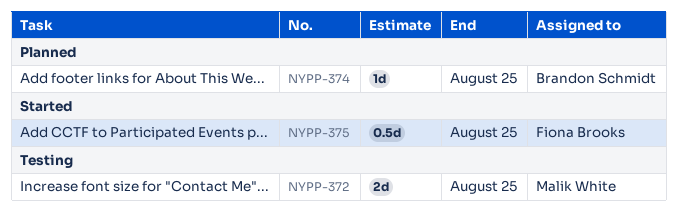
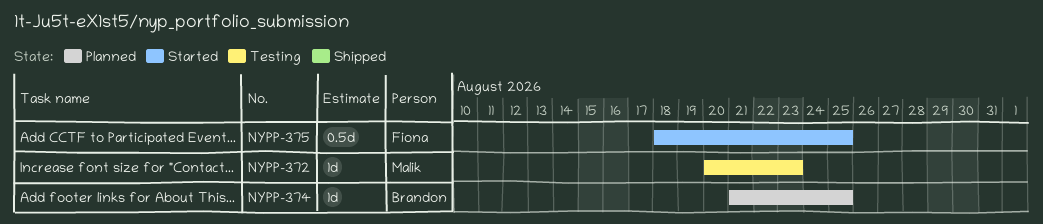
NYPP-372, estimate: 2d -> 1d
NYPP-372, due: Aug 25 -> Aug 23

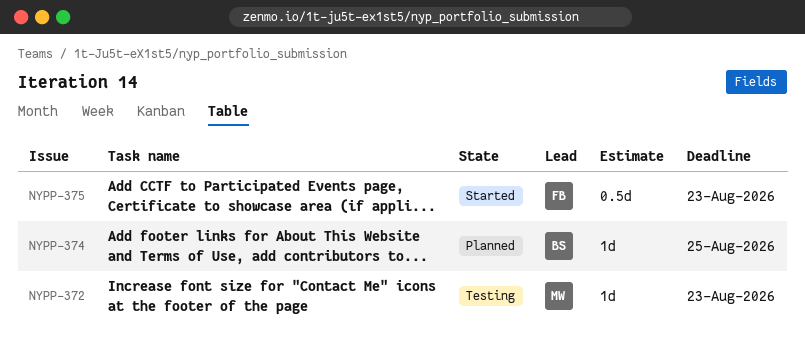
NYPP-375, due: Aug 25 -> Aug 23

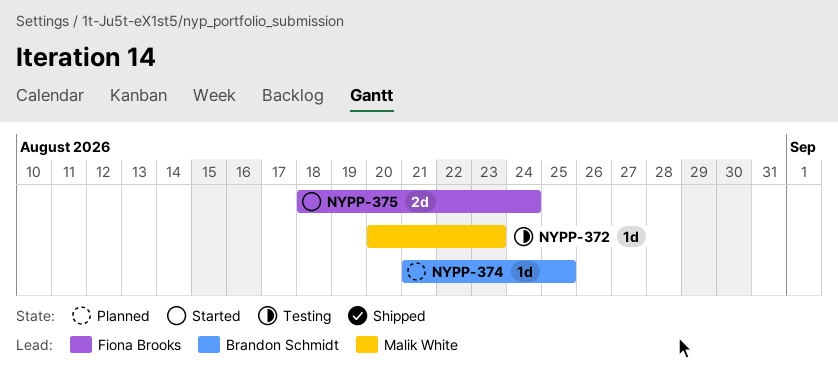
NYPP-375, estimate: 0.5d -> 2d
NYPP-375, due: Aug 23 -> Aug 24

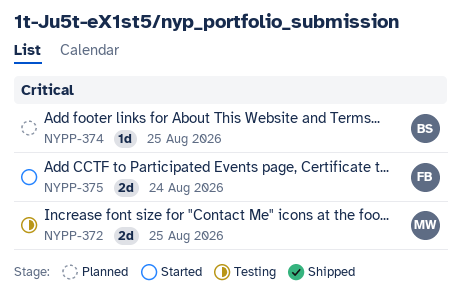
NYPP-372, estimate: 1d -> 2d
NYPP-372, due: Aug 23 -> Aug 25

